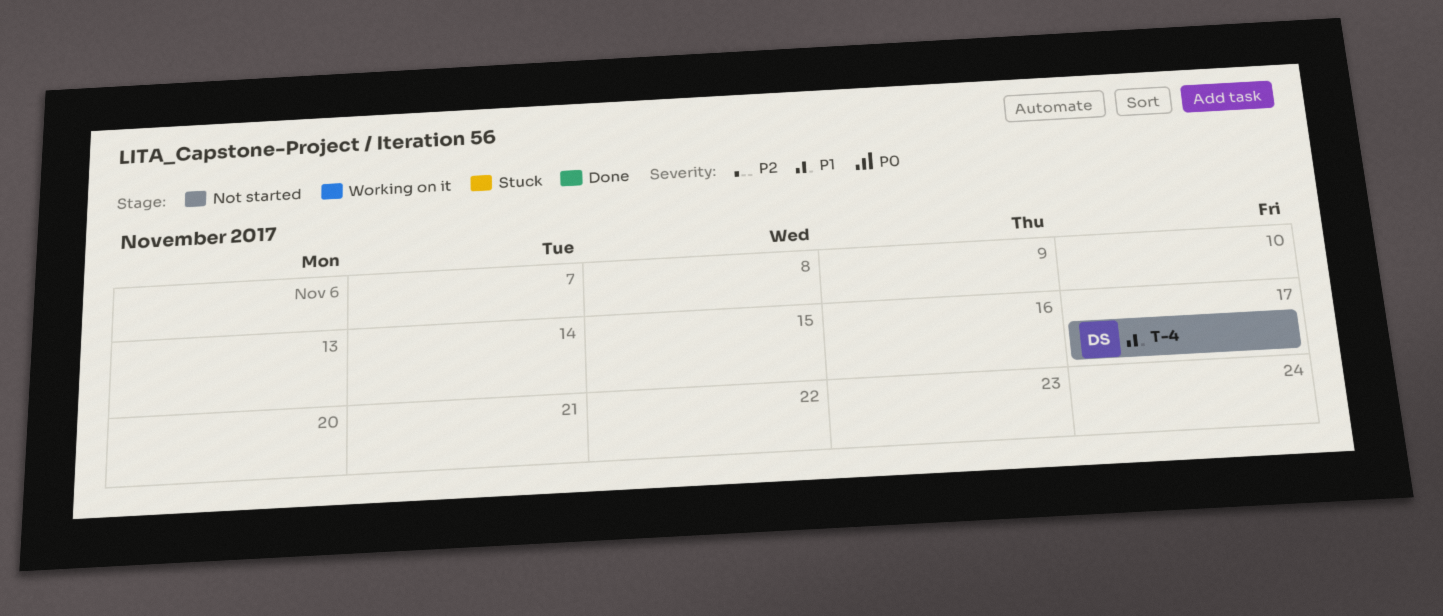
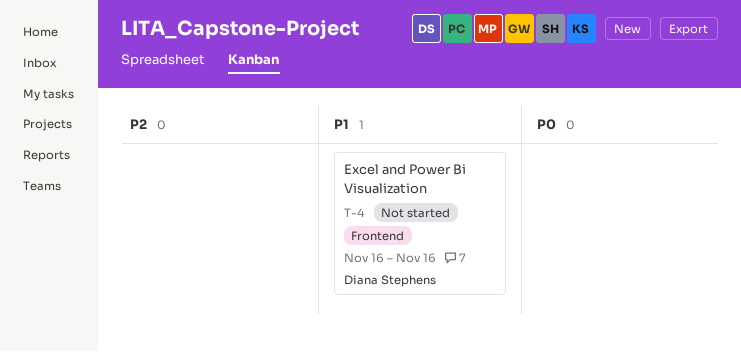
T-4, start: Nov 17 -> Nov 16
T-4, due: Nov 17 -> Nov 16

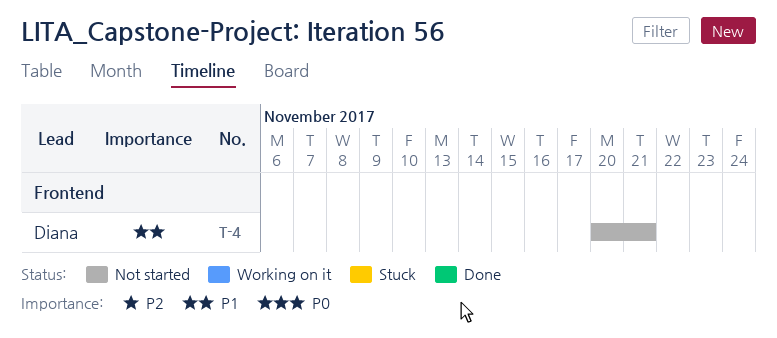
T-4, start: Nov 16 -> Nov 20
T-4, due: Nov 16 -> Nov 21

